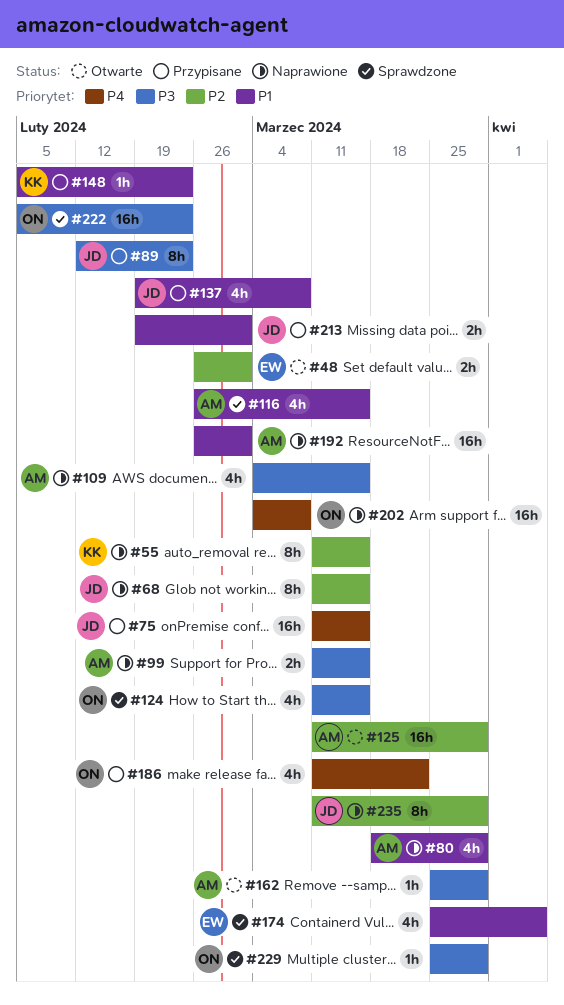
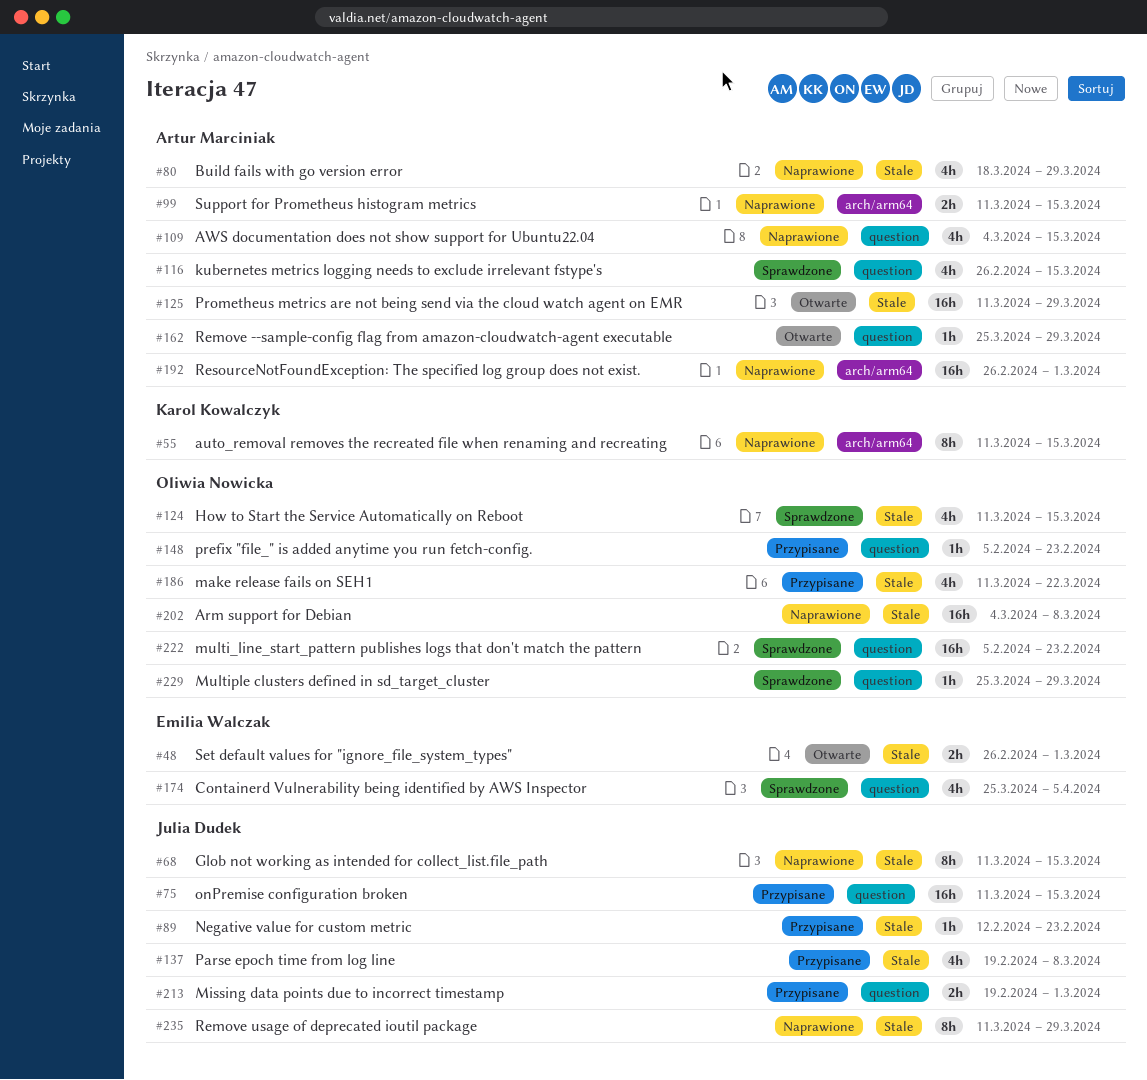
#89, estimate: 8h -> 1h
#148, owner: Karol Kowalczyk -> Oliwia Nowicka

